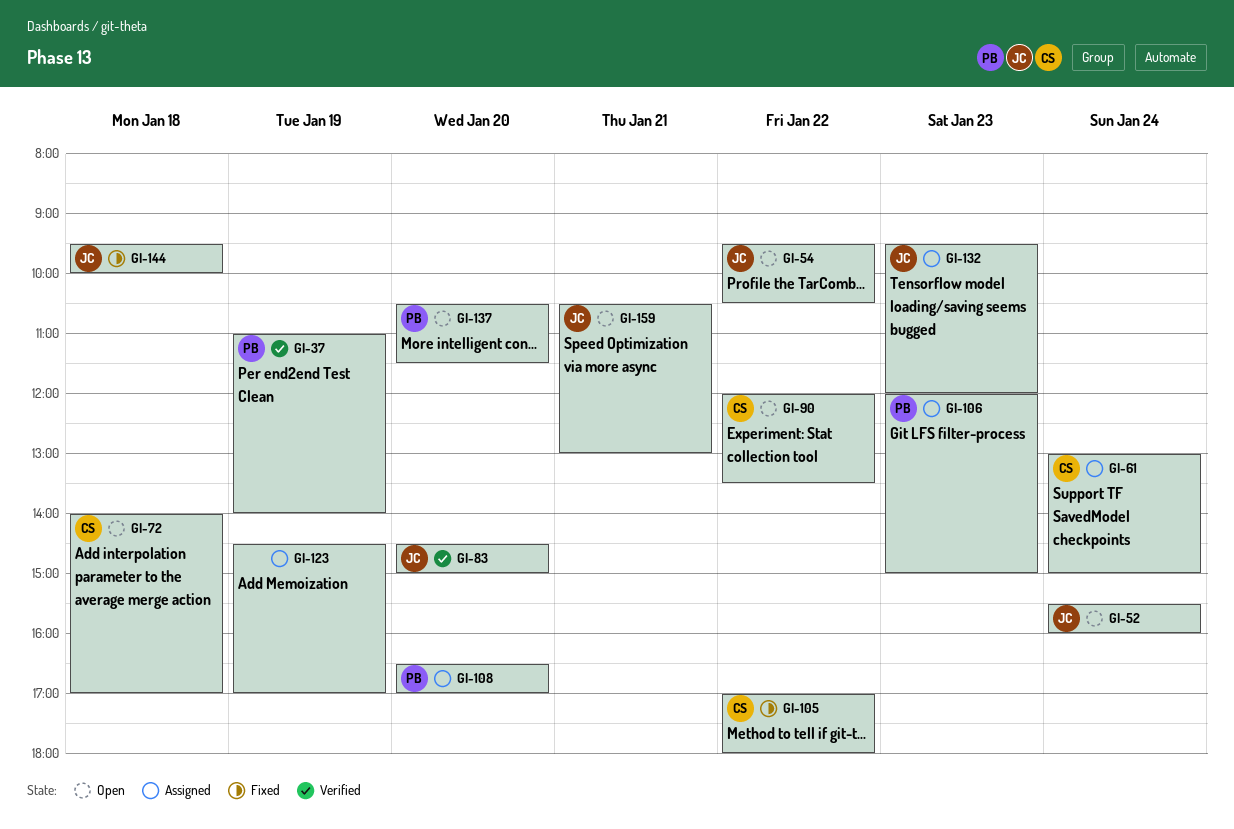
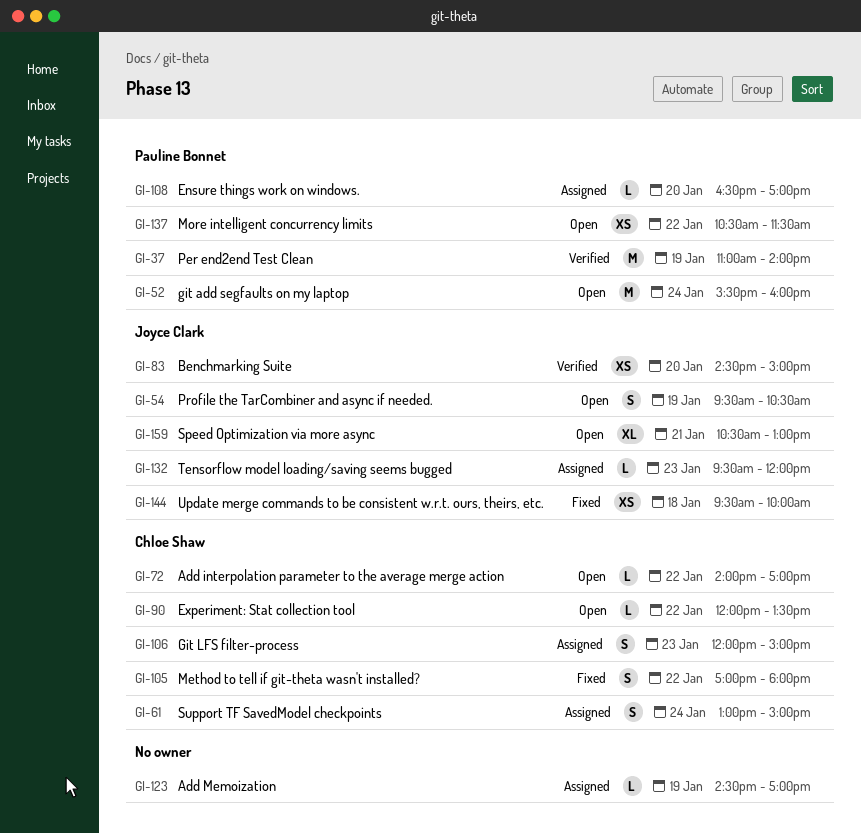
GI-52, owner: Joyce Clark -> Pauline Bonnet
GI-54, day: Jan 22 -> Jan 19
GI-72, day: Jan 18 -> Jan 22
GI-106, owner: Pauline Bonnet -> Chloe Shaw
GI-137, day: Jan 20 -> Jan 22

